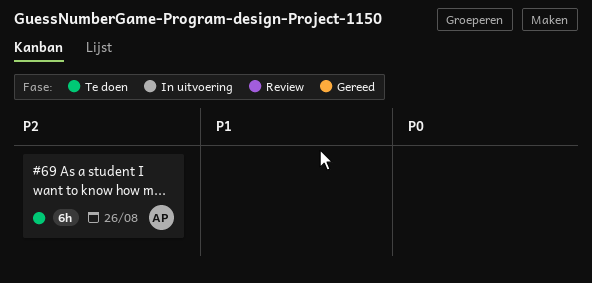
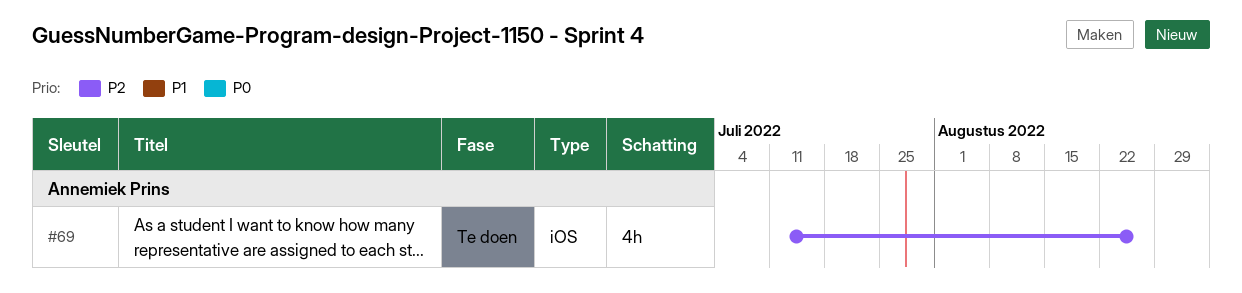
#69, estimate: 6h -> 4h

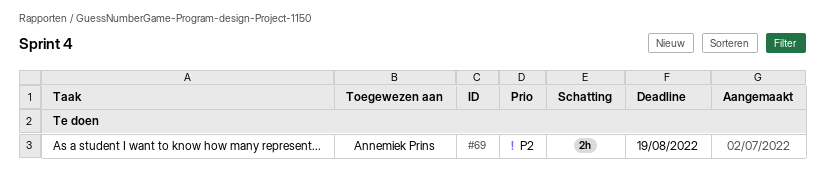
#69, estimate: 4h -> 2h
#69, due: Aug 26 -> Aug 19

